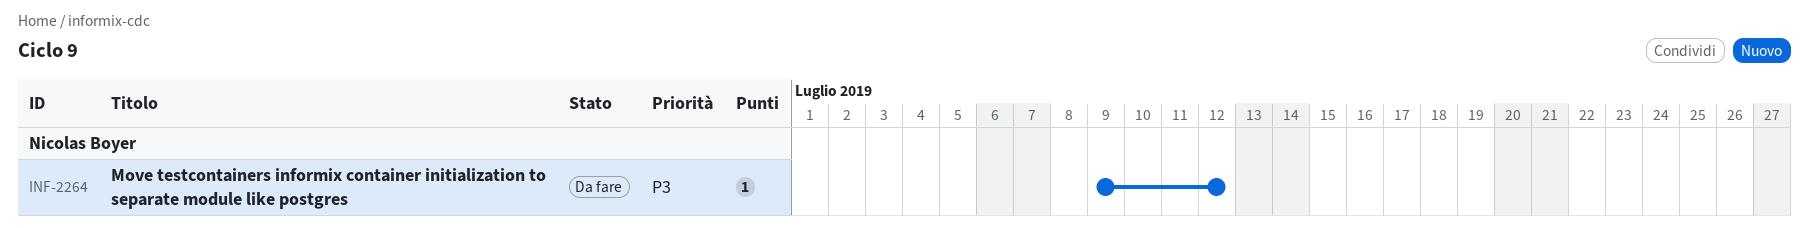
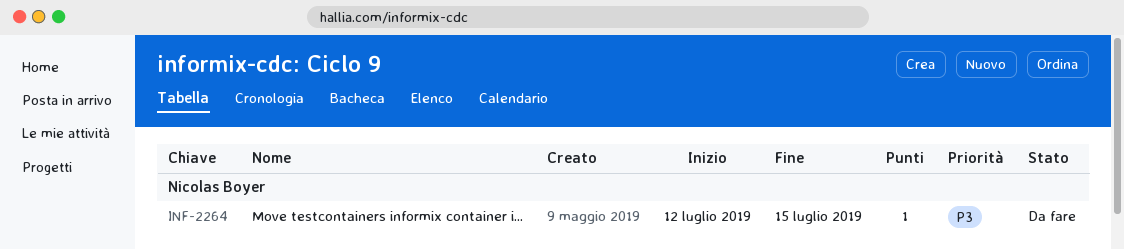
INF-2264, start: Jul 9 -> Jul 12
INF-2264, due: Jul 12 -> Jul 15

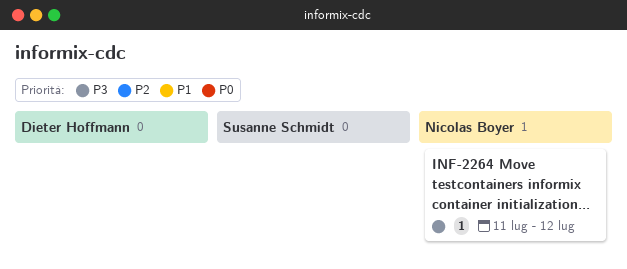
INF-2264, start: Jul 12 -> Jul 11
INF-2264, due: Jul 15 -> Jul 12

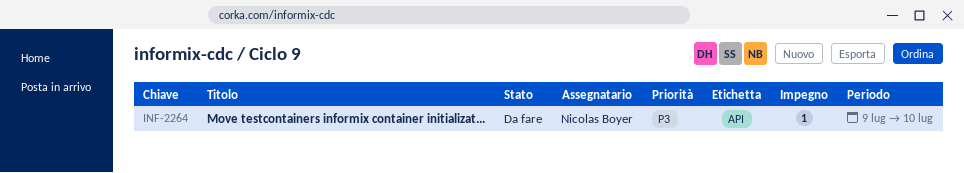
INF-2264, start: Jul 11 -> Jul 9
INF-2264, due: Jul 12 -> Jul 10

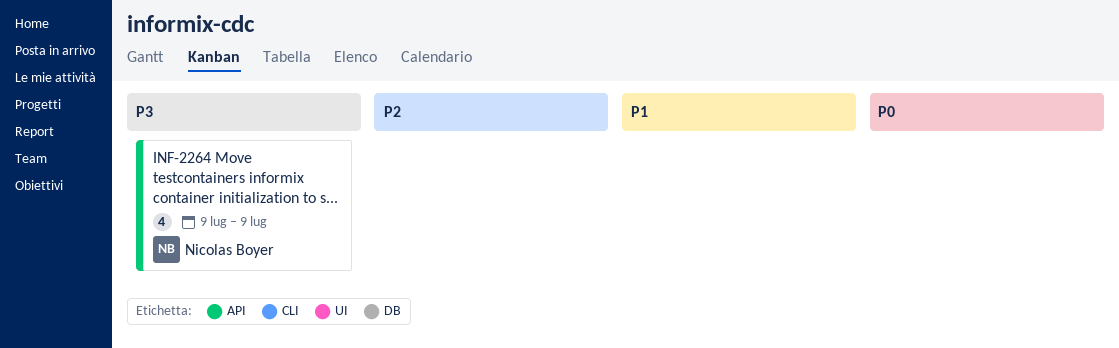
INF-2264, estimate: 1 -> 4
INF-2264, due: Jul 10 -> Jul 9

